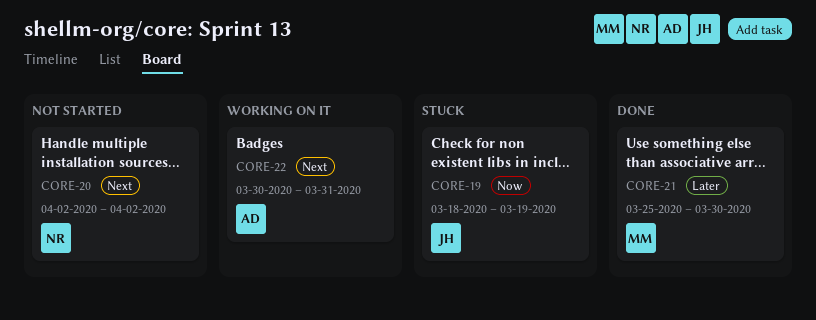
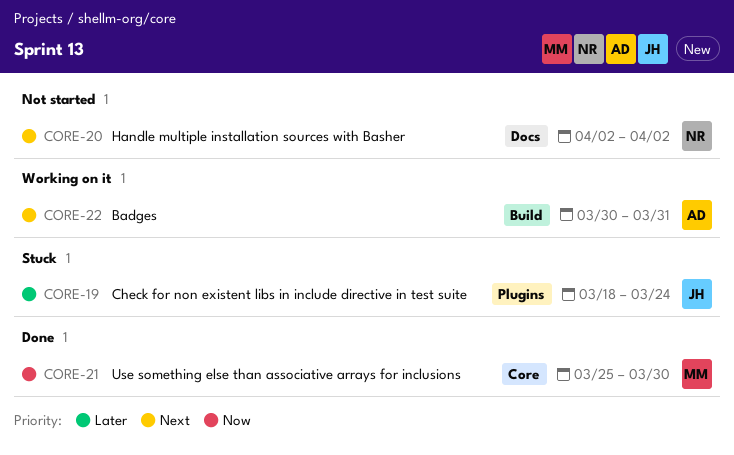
CORE-19, priority: Now -> Later
CORE-19, due: Mar 19 -> Mar 24
CORE-21, priority: Later -> Now

